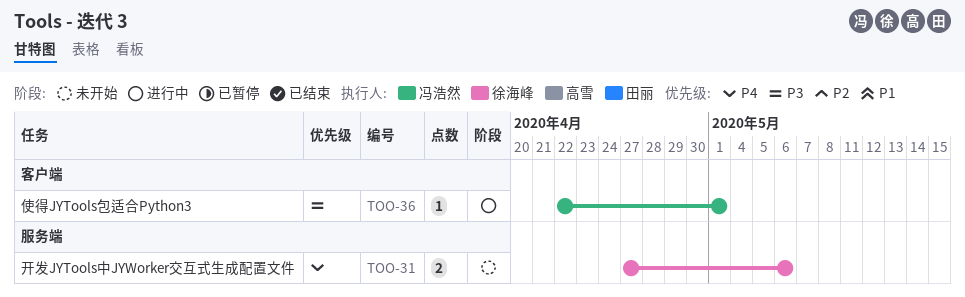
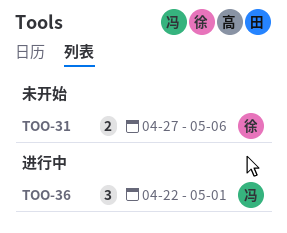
TOO-36, estimate: 1 -> 3

